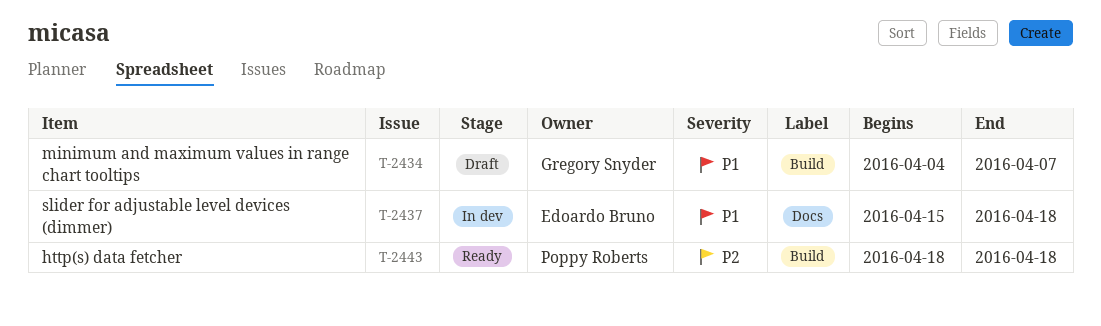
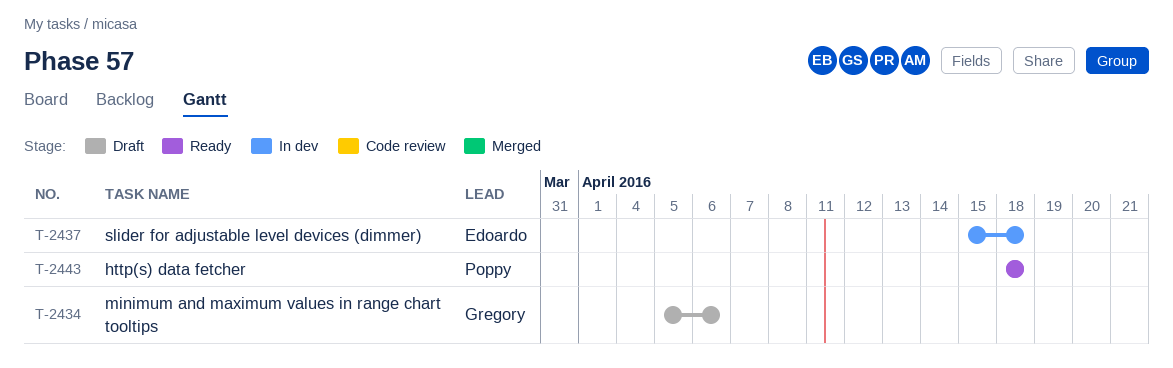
T-2434, start: Apr 4 -> Apr 5
T-2434, due: Apr 7 -> Apr 6

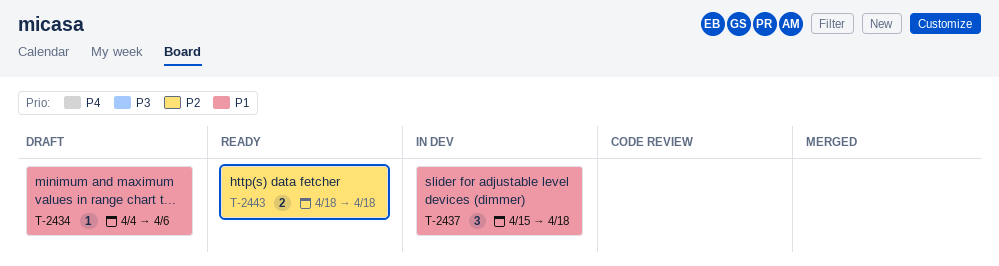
T-2434, start: Apr 5 -> Apr 4

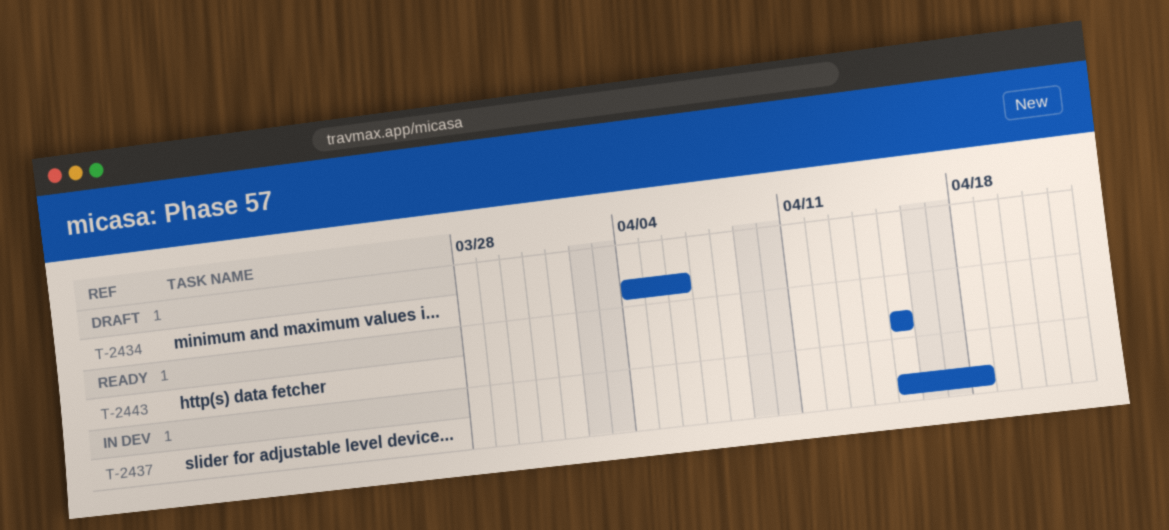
T-2443, start: Apr 18 -> Apr 15
T-2443, due: Apr 18 -> Apr 15

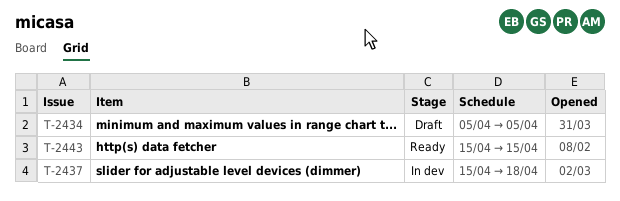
T-2434, start: Apr 4 -> Apr 5
T-2434, due: Apr 6 -> Apr 5

